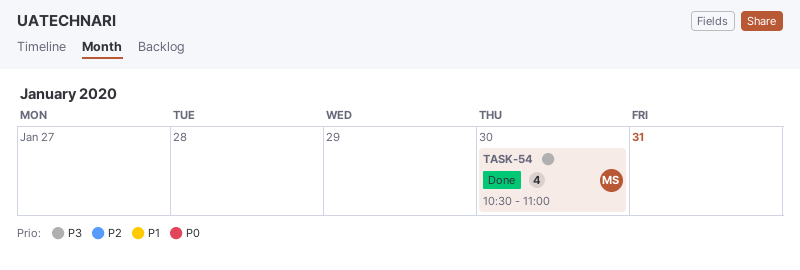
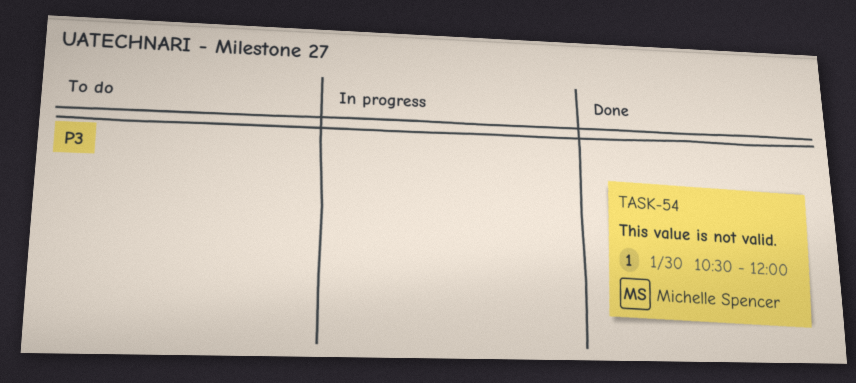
TASK-54, estimate: 4 -> 1
TASK-54, ends: 11:00 -> 12:00

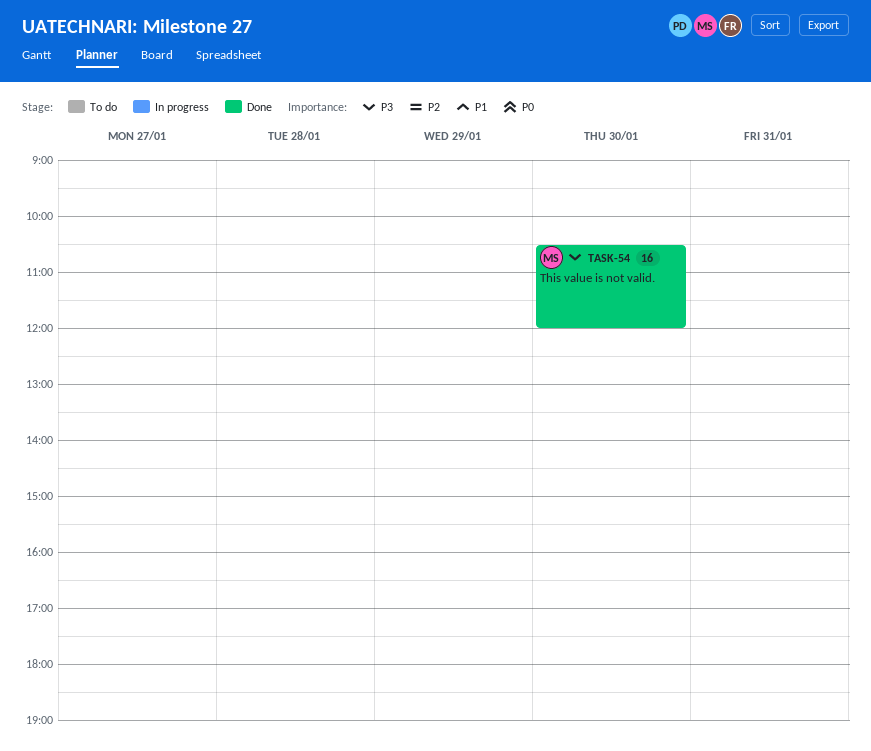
TASK-54, estimate: 1 -> 16

